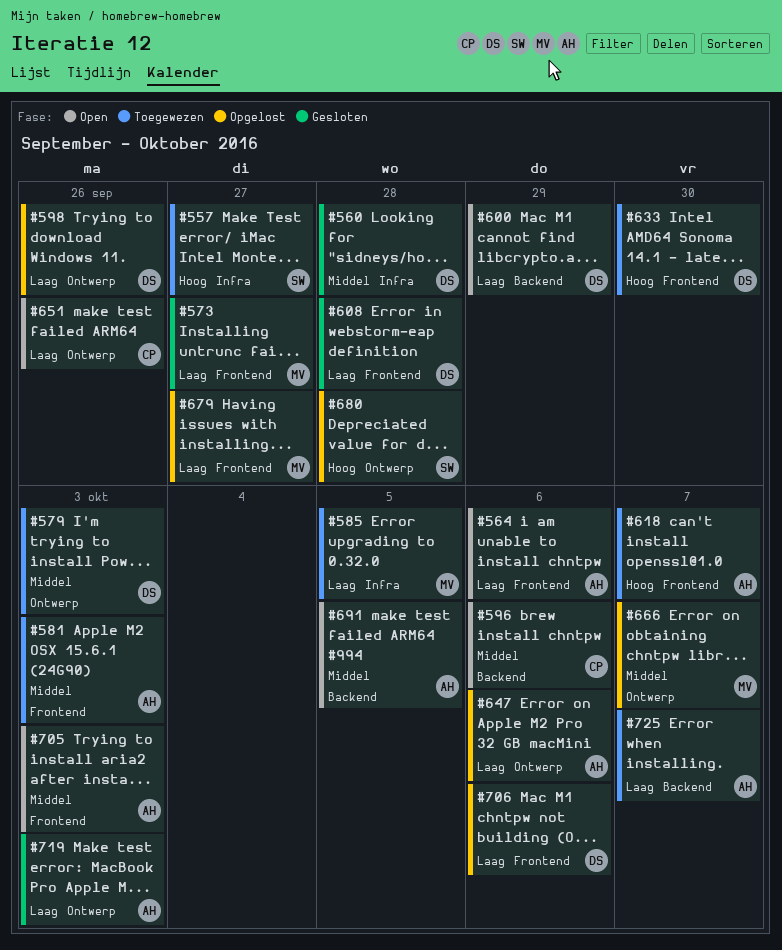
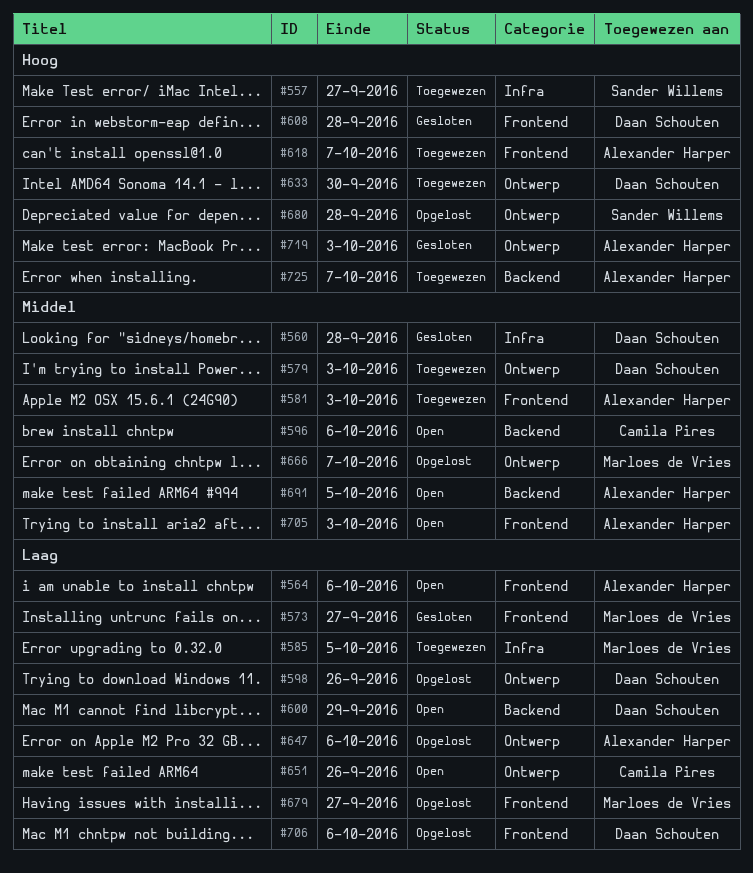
#608, priority: Laag -> Hoog
#633, label: Frontend -> Ontwerp
#719, priority: Laag -> Hoog
#725, priority: Laag -> Hoog

